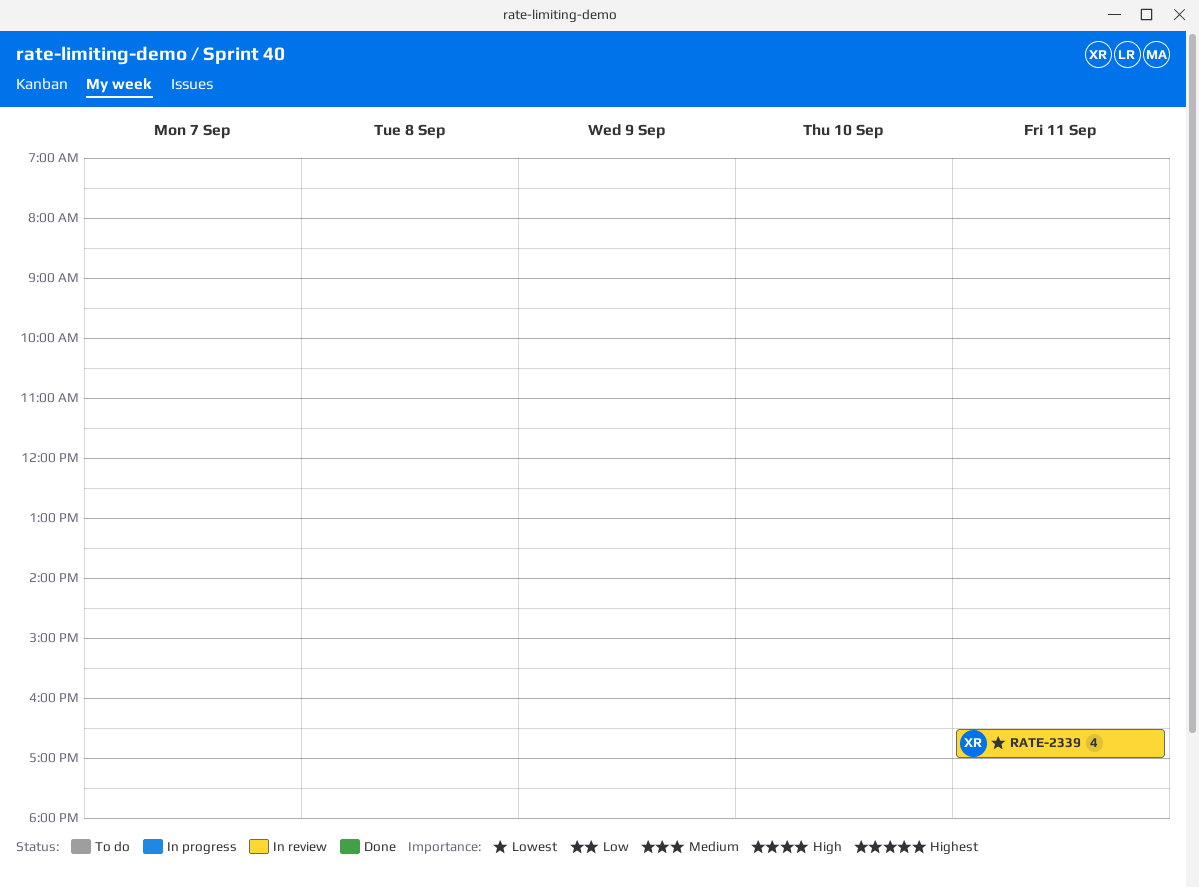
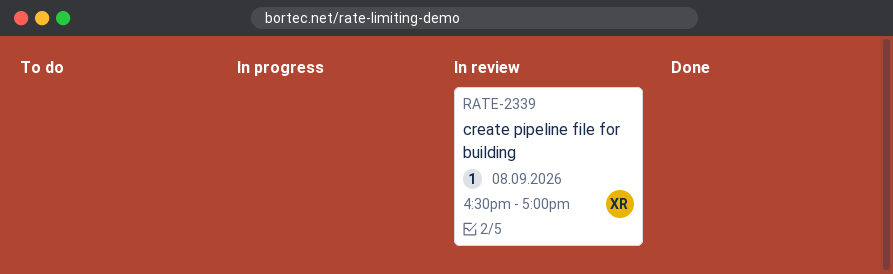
RATE-2339, estimate: 4 -> 1
RATE-2339, day: Sep 11 -> Sep 8

